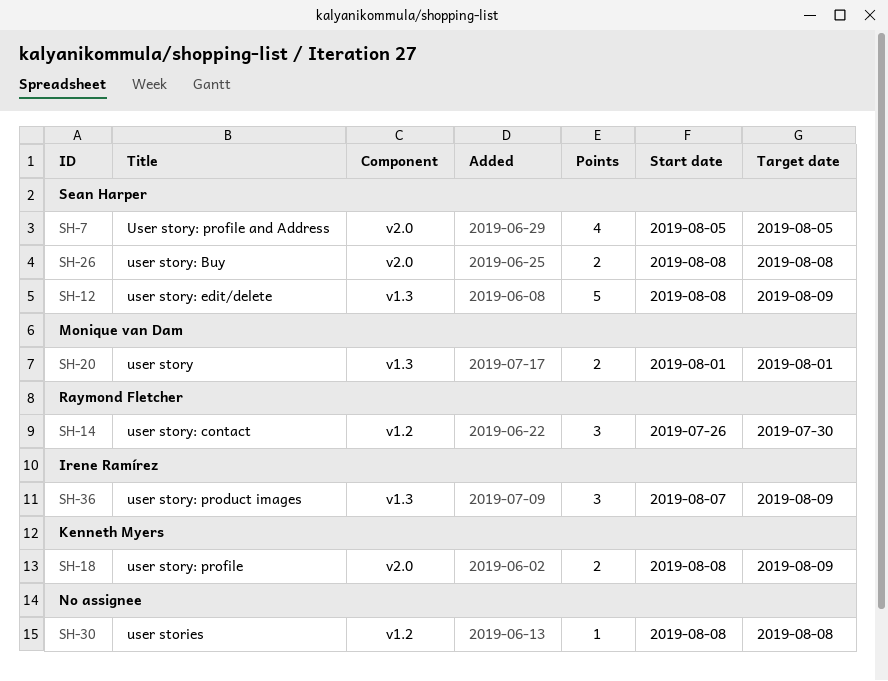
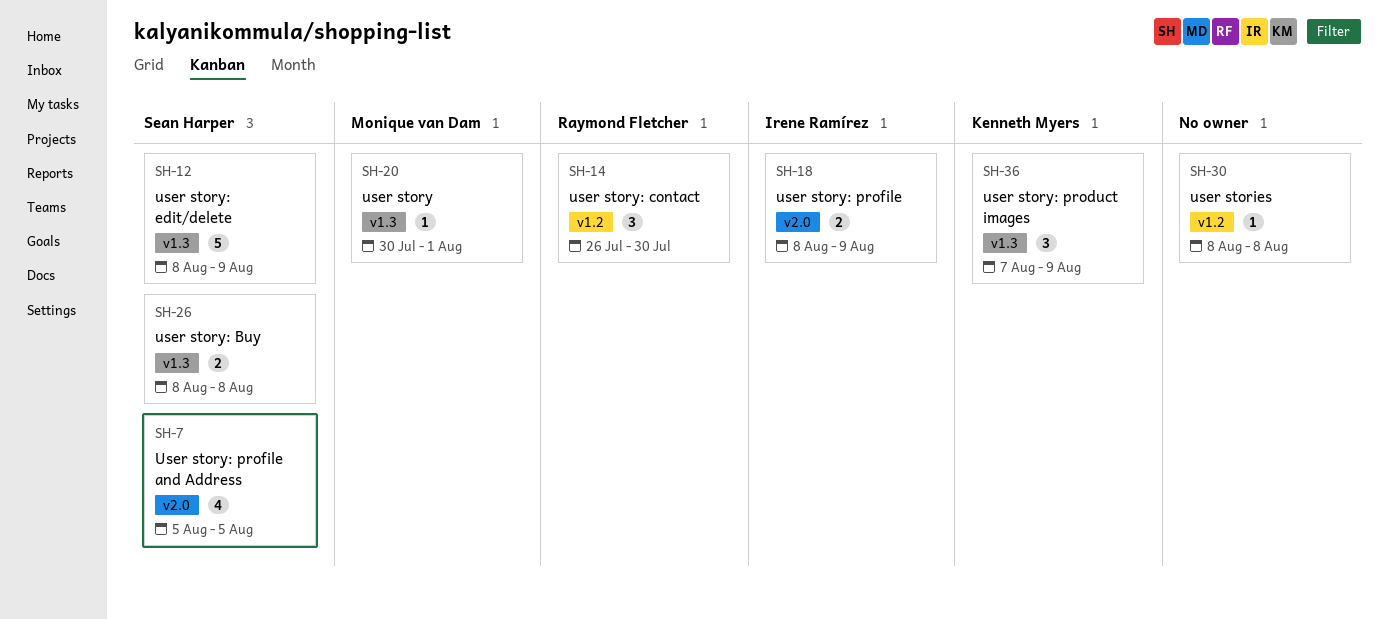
SH-18, owner: Kenneth Myers -> Irene Ramírez
SH-20, estimate: 2 -> 1
SH-20, start: Aug 1 -> Jul 30
SH-26, label: v2.0 -> v1.3
SH-36, owner: Irene Ramírez -> Kenneth Myers

